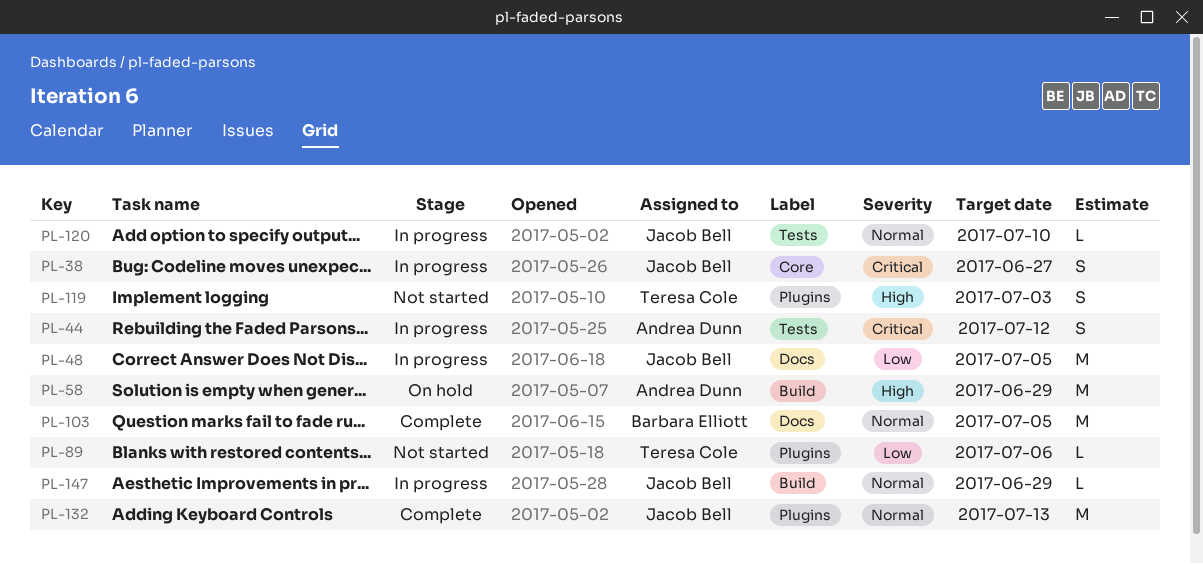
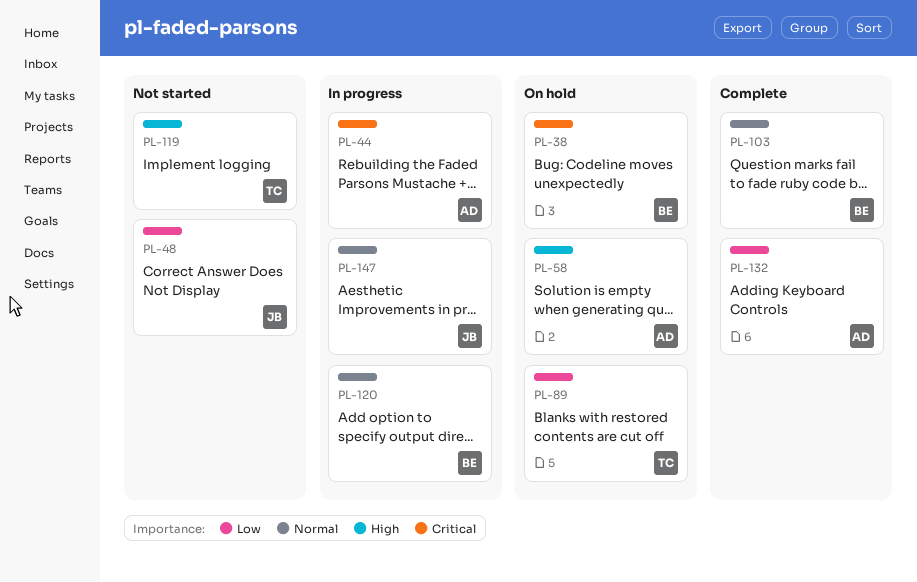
PL-38, status: In progress -> On hold
PL-38, owner: Jacob Bell -> Barbara Elliott
PL-48, status: In progress -> Not started
PL-89, status: Not started -> On hold
PL-120, owner: Jacob Bell -> Barbara Elliott
PL-132, owner: Jacob Bell -> Andrea Dunn
PL-132, priority: Normal -> Low

